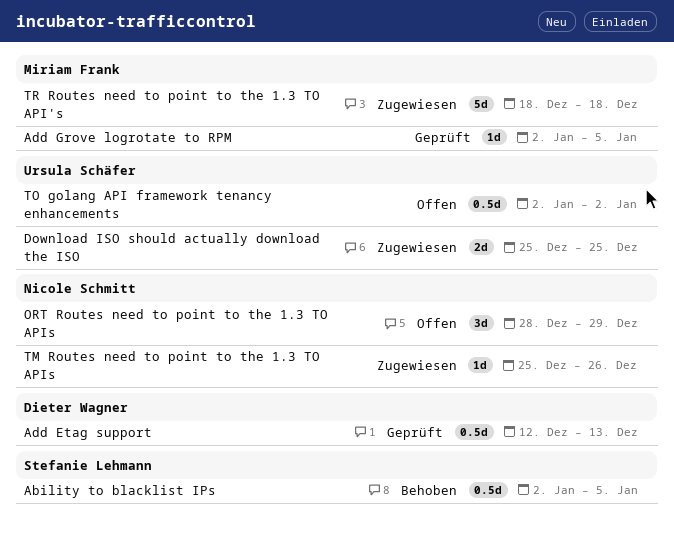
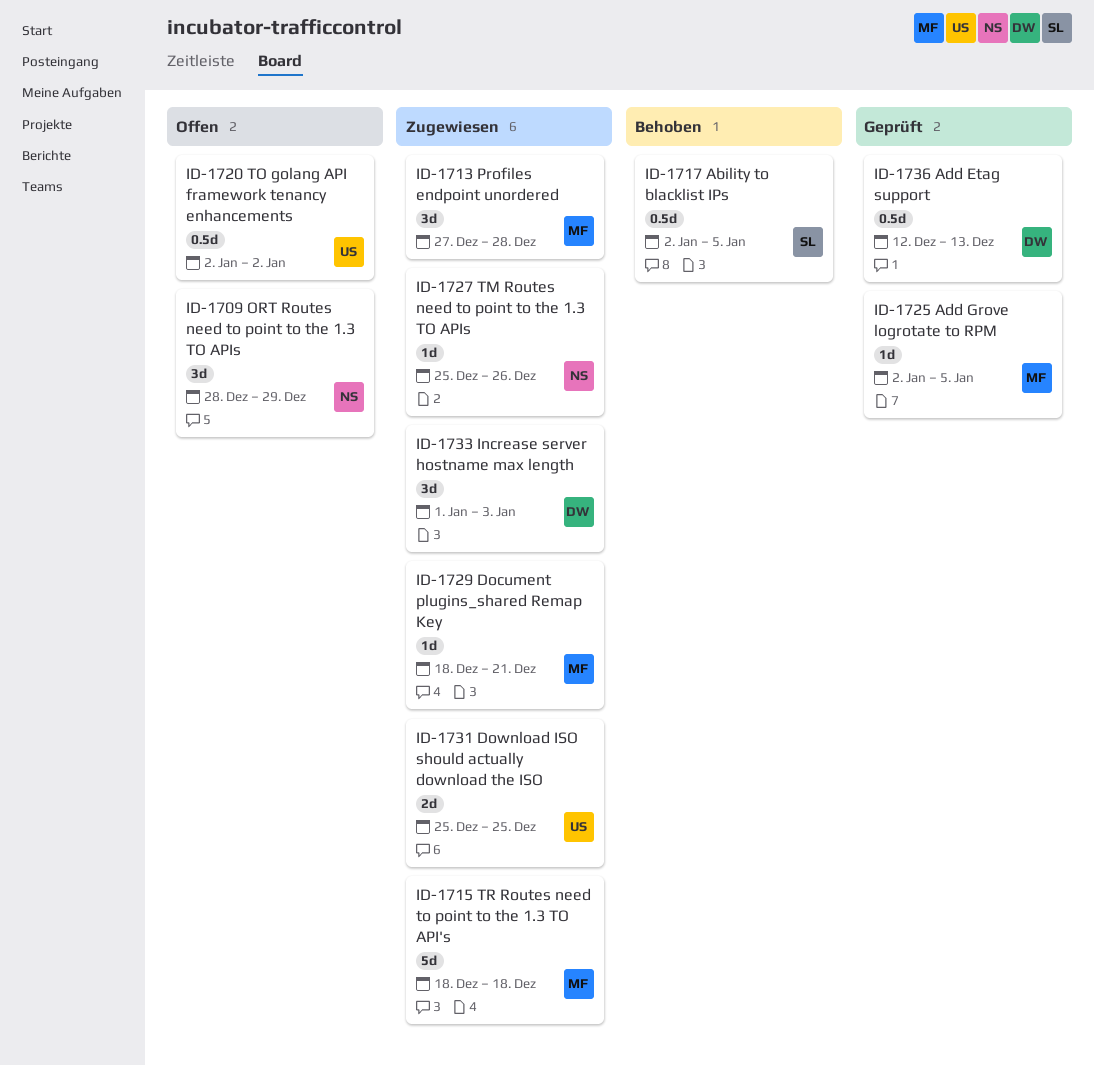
Document plugins_shared Remap Key: none -> present
Increase server hostname max length: none -> present
Profiles endpoint unordered: none -> present

